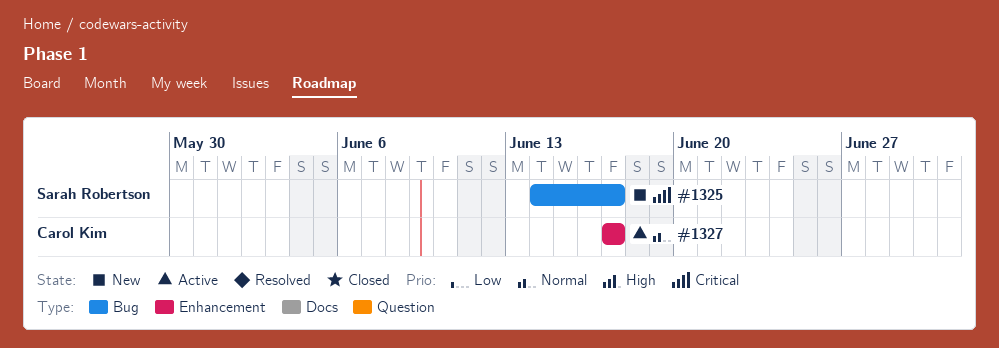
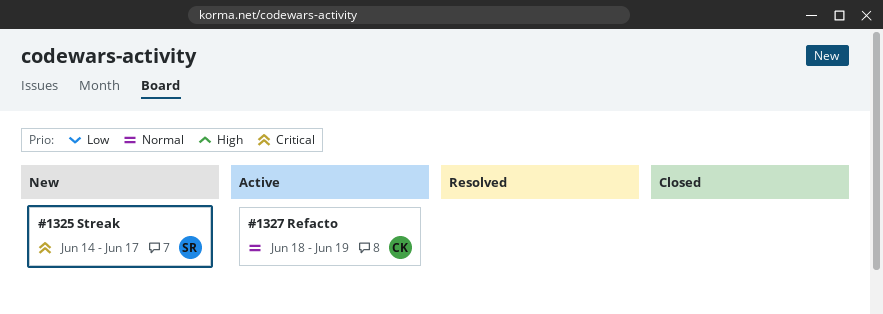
#1327, start: Jun 17 -> Jun 18
#1327, due: Jun 17 -> Jun 19

